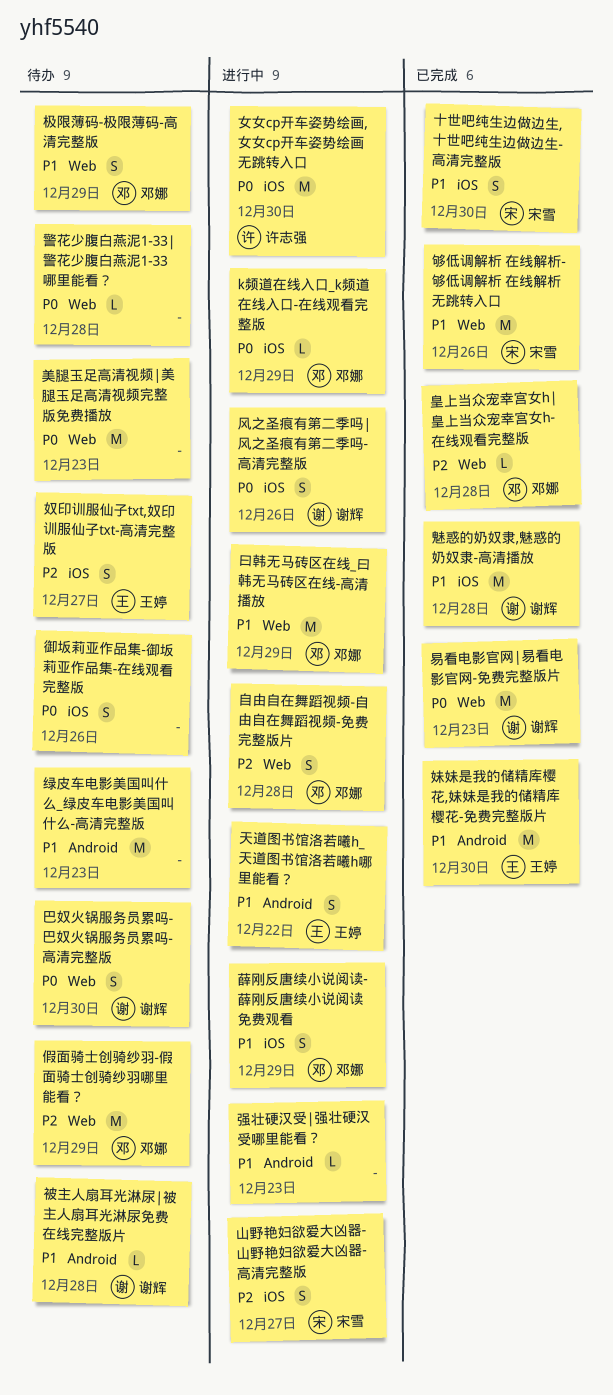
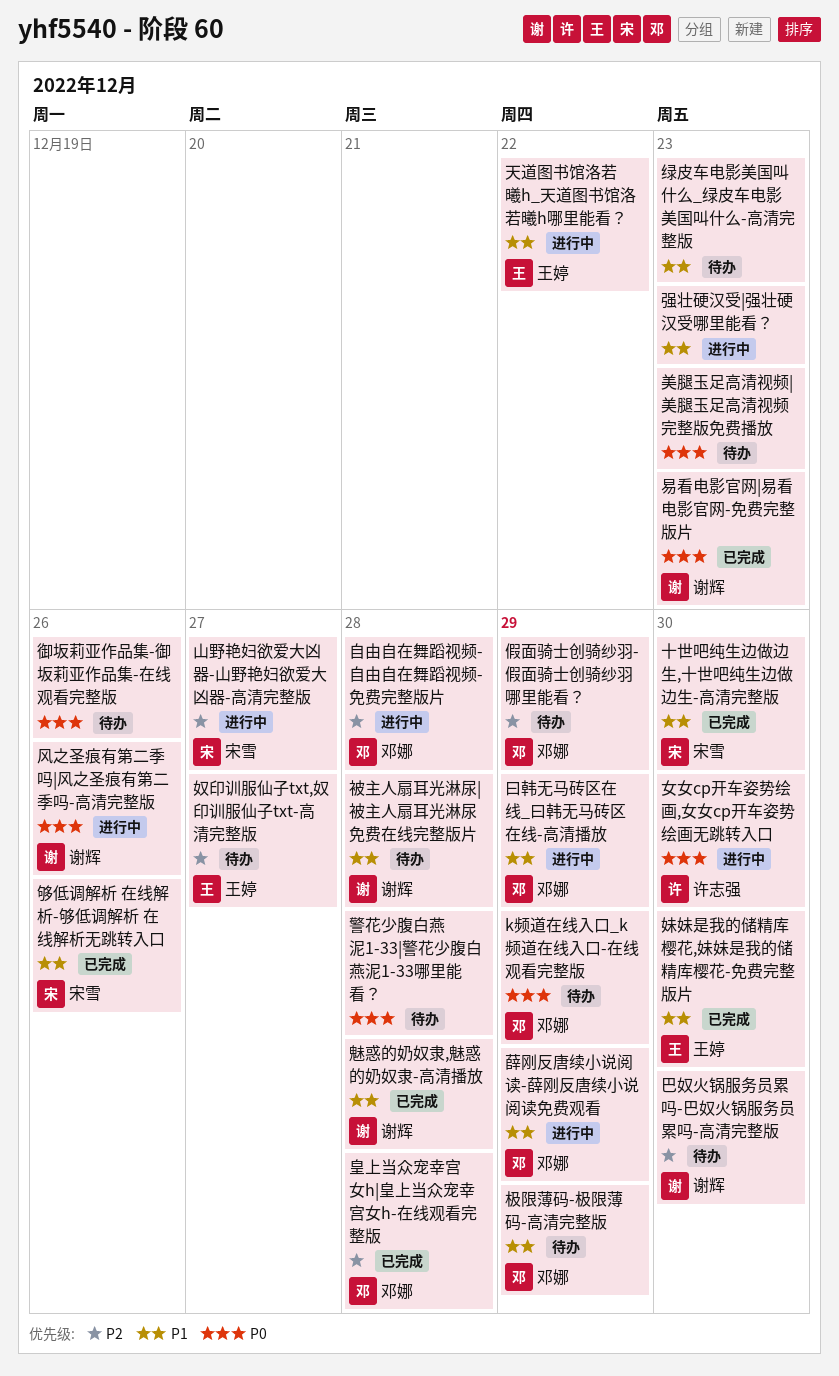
k频道在线入口_k频道在线入口-在线观看完整版, status: 进行中 -> 待办
巴奴火锅服务员累吗-巴奴火锅服务员累吗-高清完整版, priority: P0 -> P2

